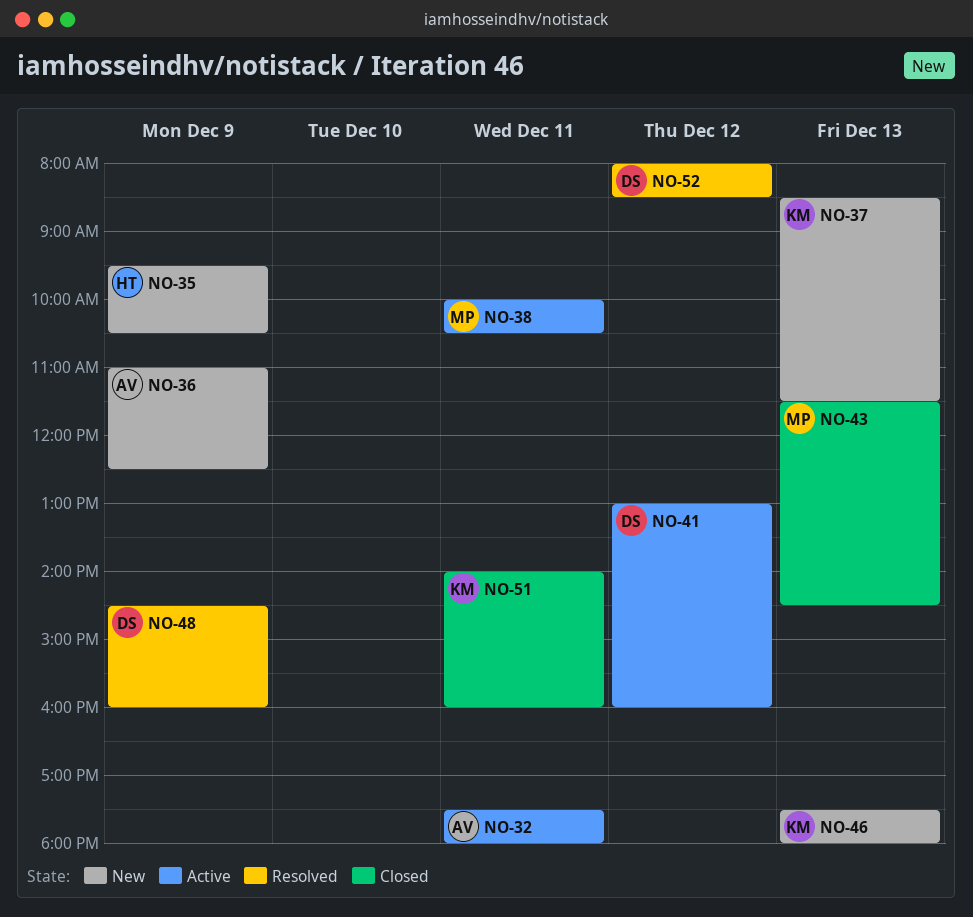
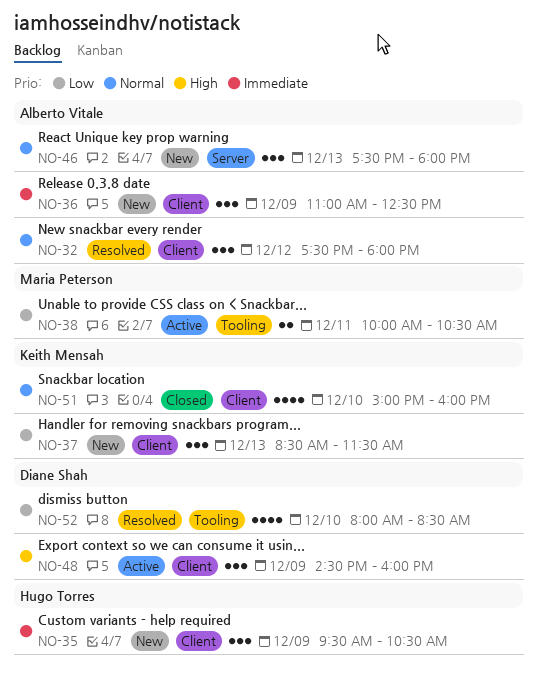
NO-32, status: Active -> Resolved
NO-32, day: Dec 11 -> Dec 12
NO-41: present -> none
NO-43: present -> none
NO-46, owner: Keith Mensah -> Alberto Vitale
NO-48, status: Resolved -> Active
NO-51, day: Dec 11 -> Dec 10
NO-51, begins: 14:00 -> 15:00
NO-52, day: Dec 12 -> Dec 10

